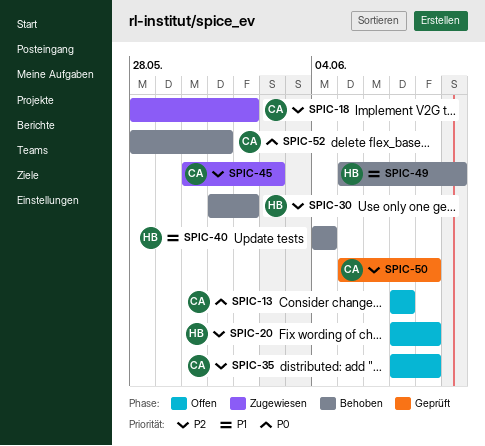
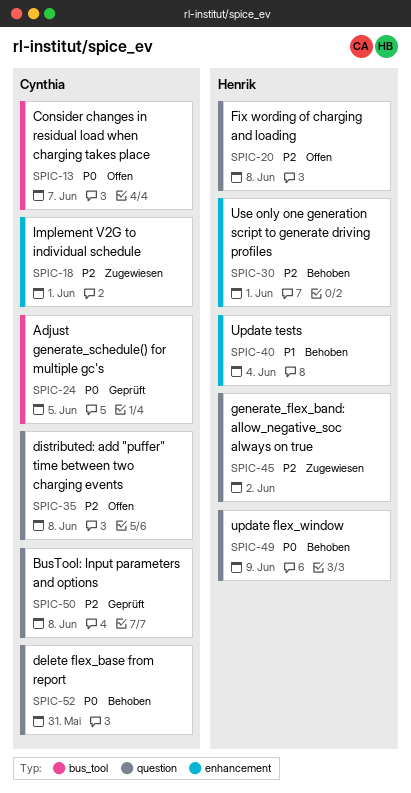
SPIC-24: none -> present
SPIC-45, owner: Cynthia -> Henrik
SPIC-49, priority: P1 -> P0

